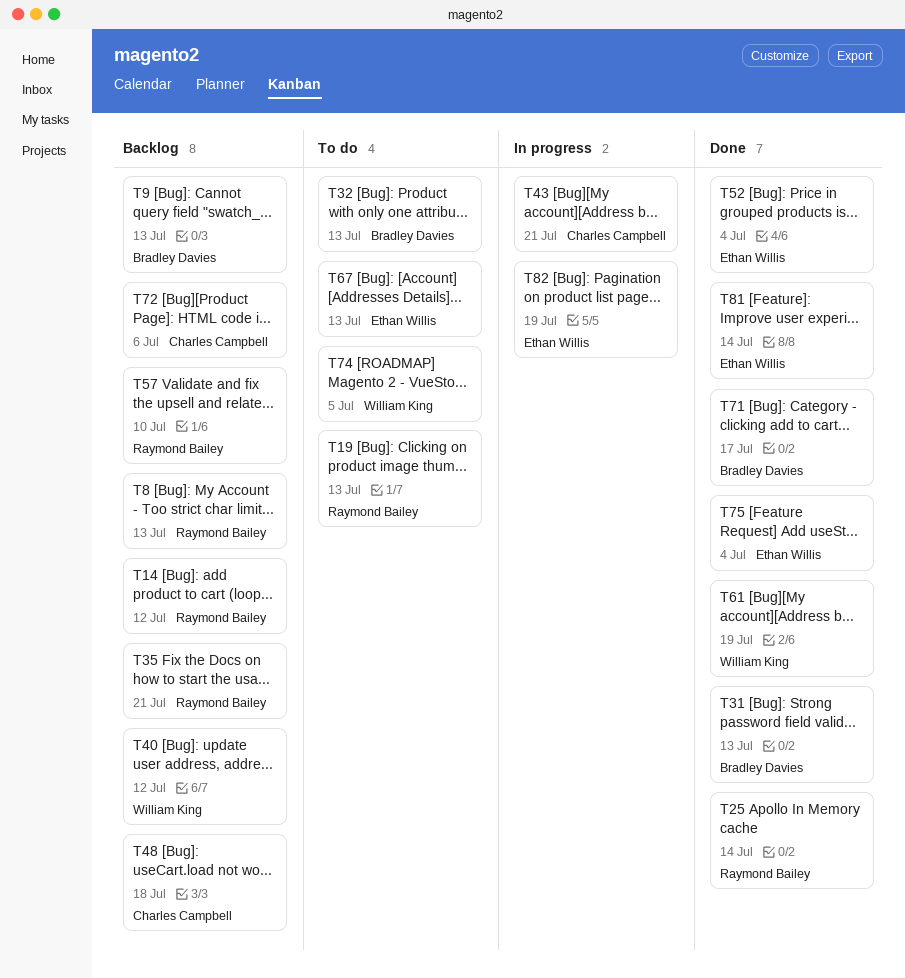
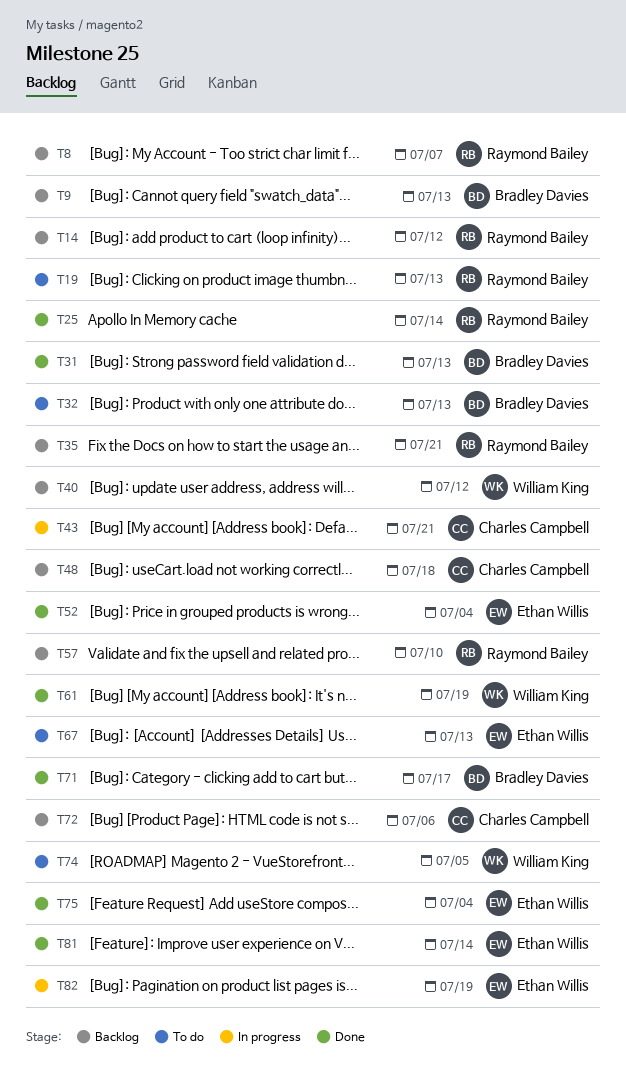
T8, due: Jul 13 -> Jul 7

